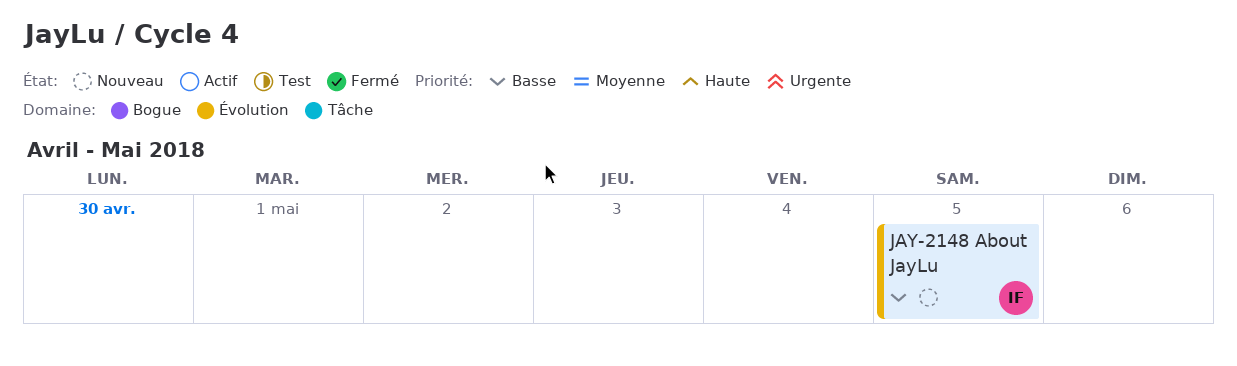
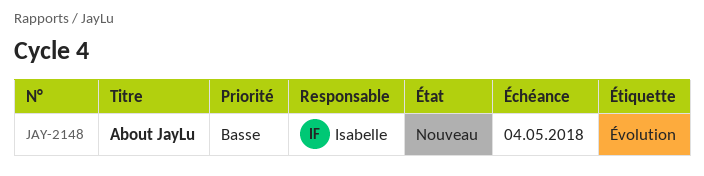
JAY-2148, due: May 5 -> May 4

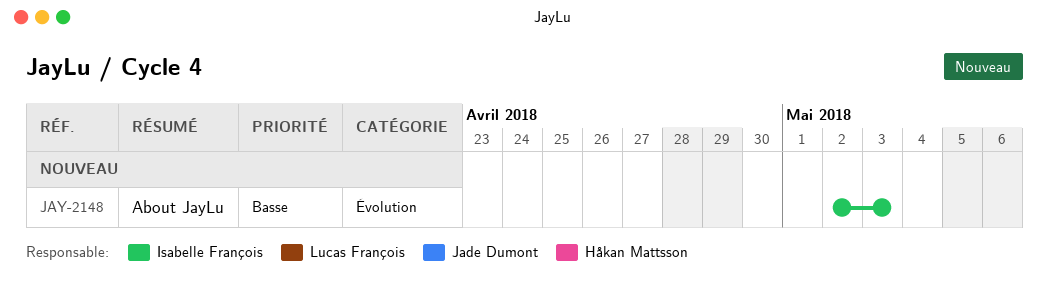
JAY-2148, due: May 4 -> May 3

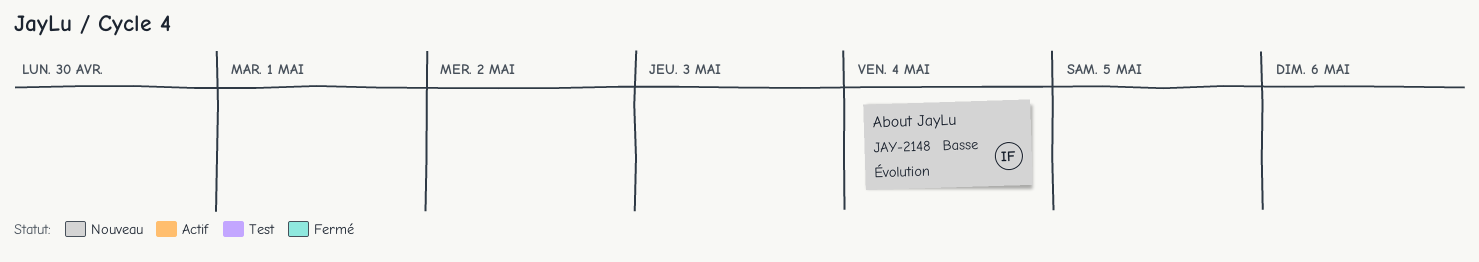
JAY-2148, due: May 3 -> May 4

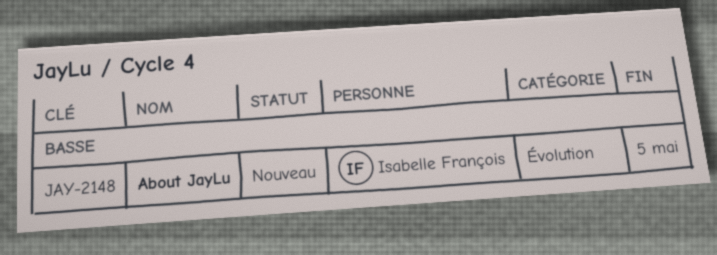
JAY-2148, due: May 4 -> May 5

